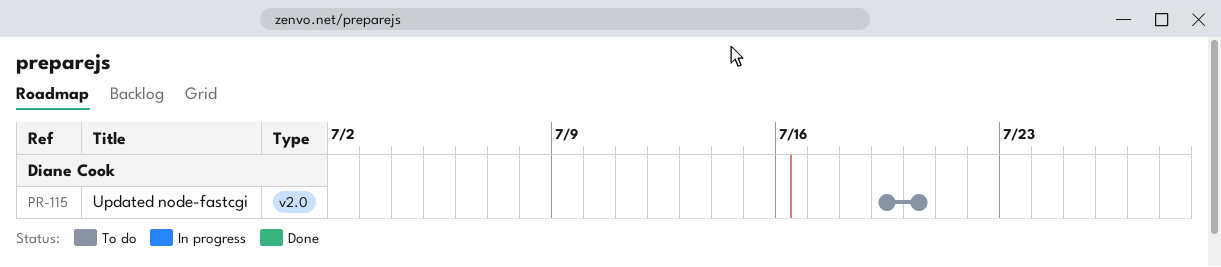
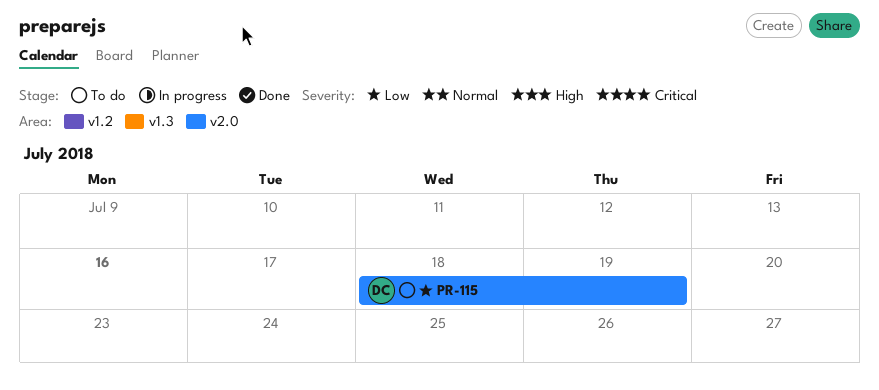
PR-115, start: Jul 19 -> Jul 18
PR-115, due: Jul 20 -> Jul 19

